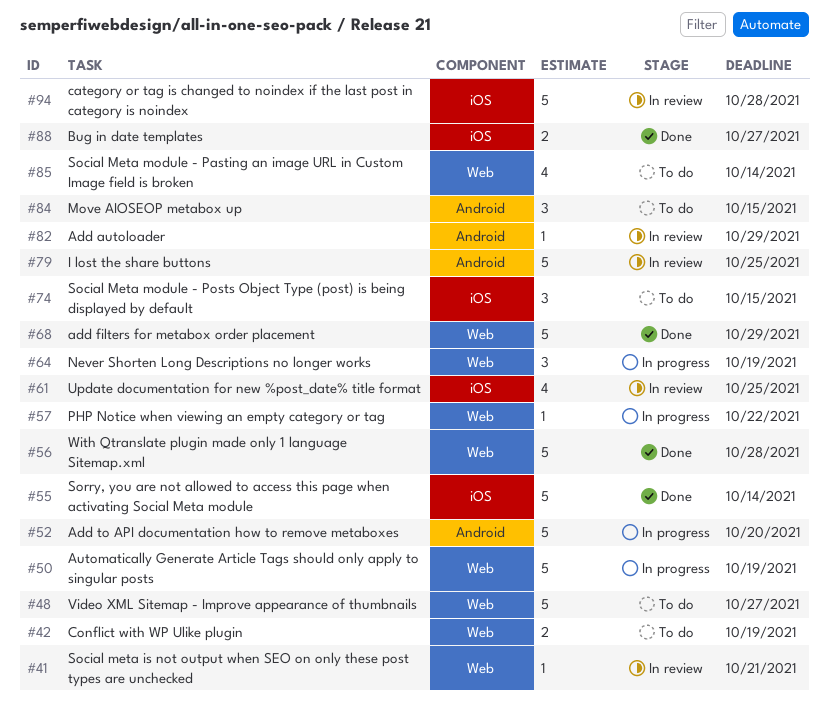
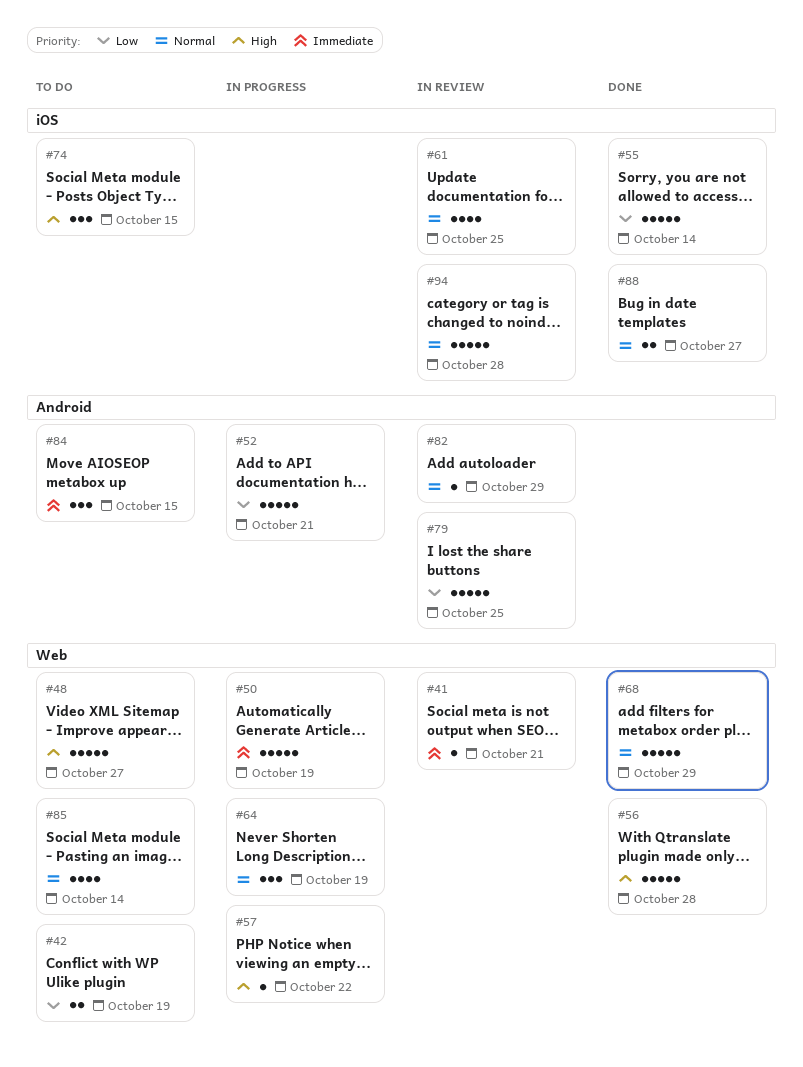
#52, due: Oct 20 -> Oct 21

